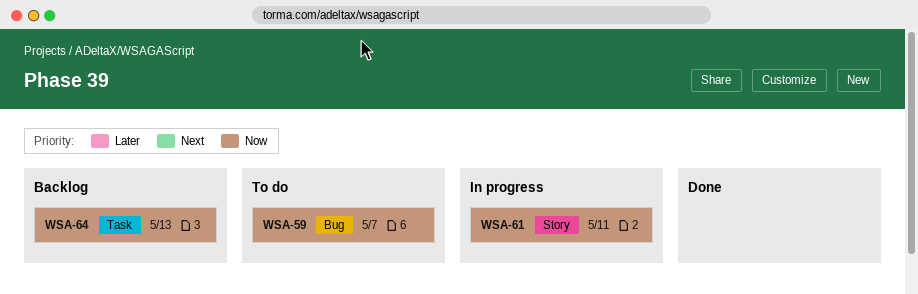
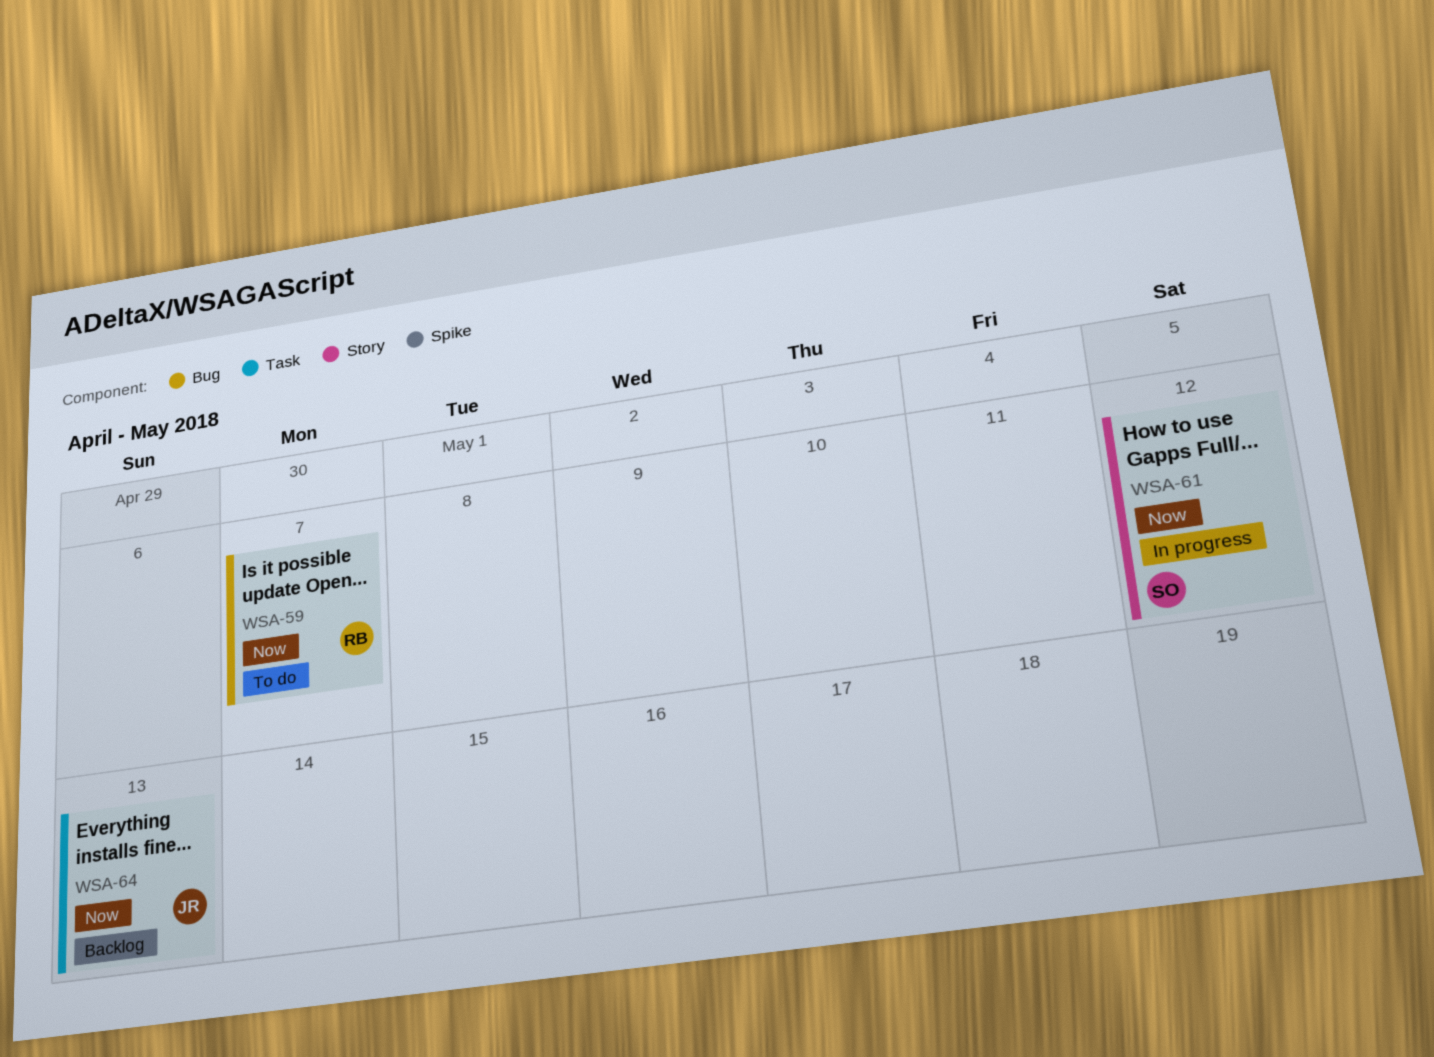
WSA-61, due: May 11 -> May 12

